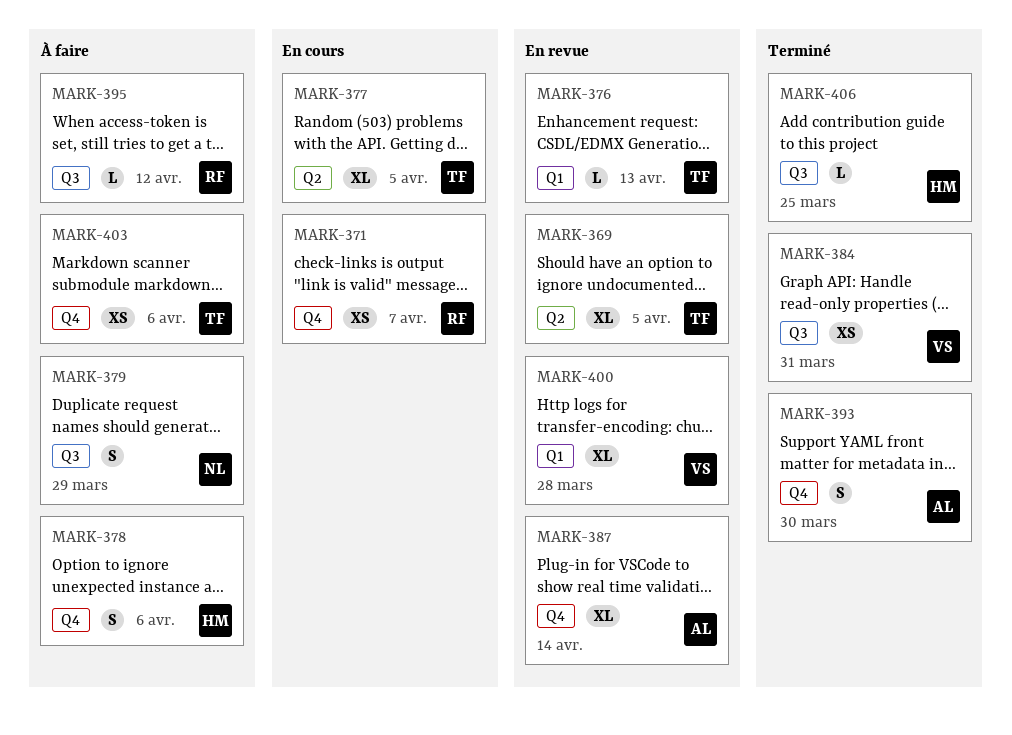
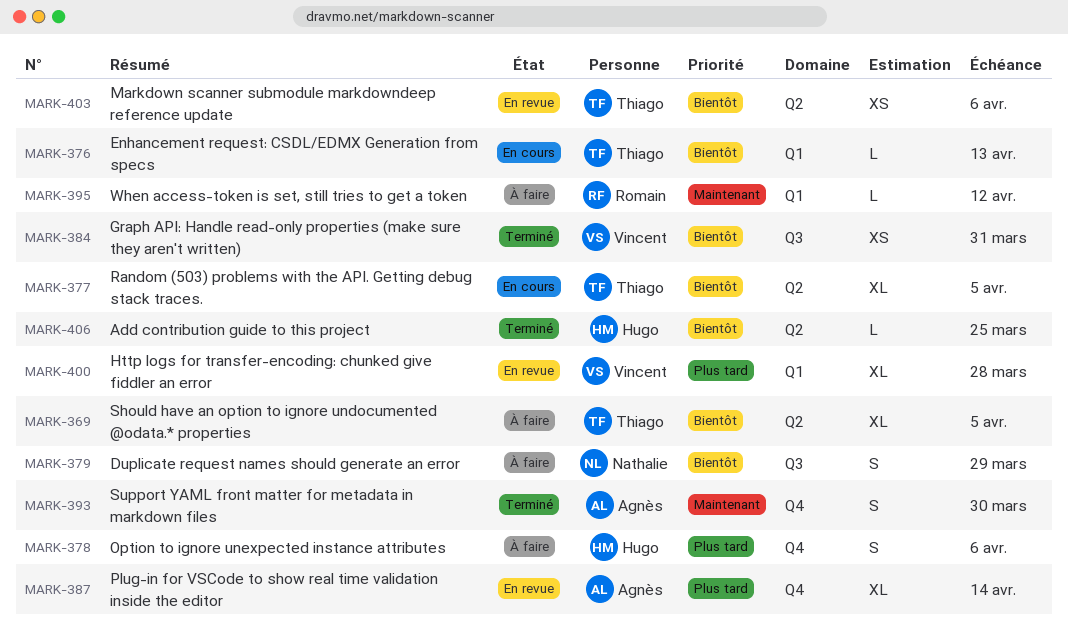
MARK-369, status: En revue -> À faire
MARK-371: present -> none
MARK-376, status: En revue -> En cours
MARK-395, label: Q3 -> Q1
MARK-403, status: À faire -> En revue
MARK-403, label: Q4 -> Q2
MARK-406, label: Q3 -> Q2

